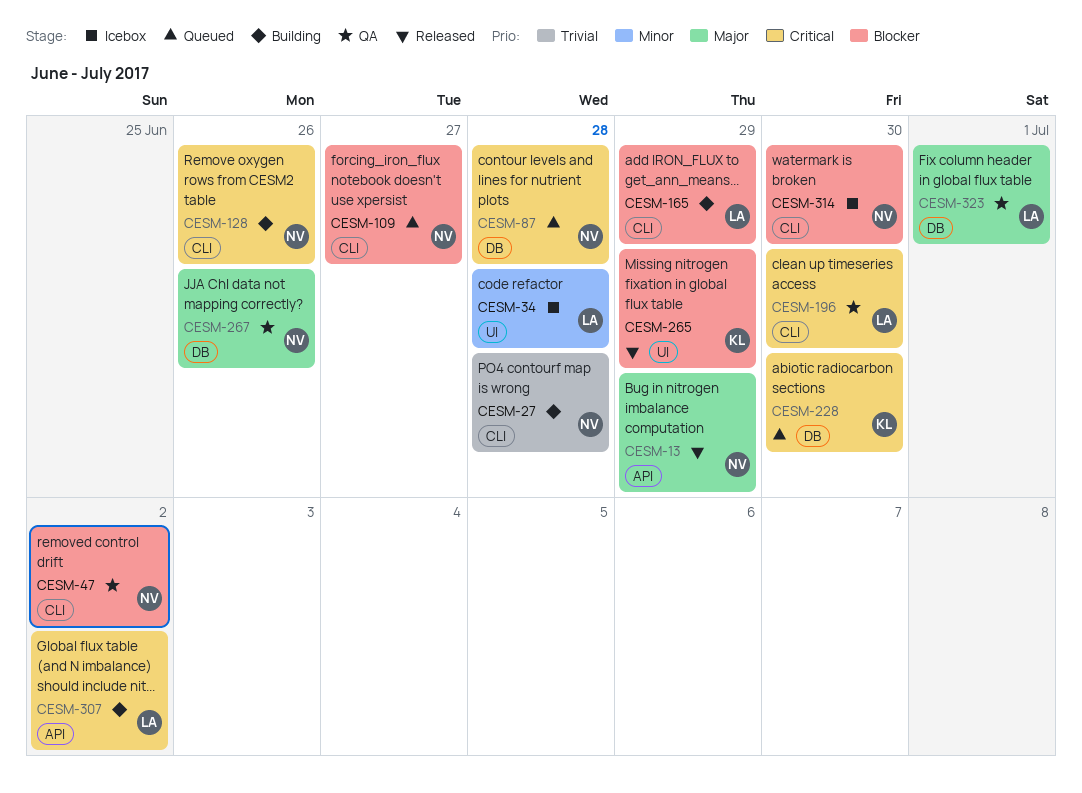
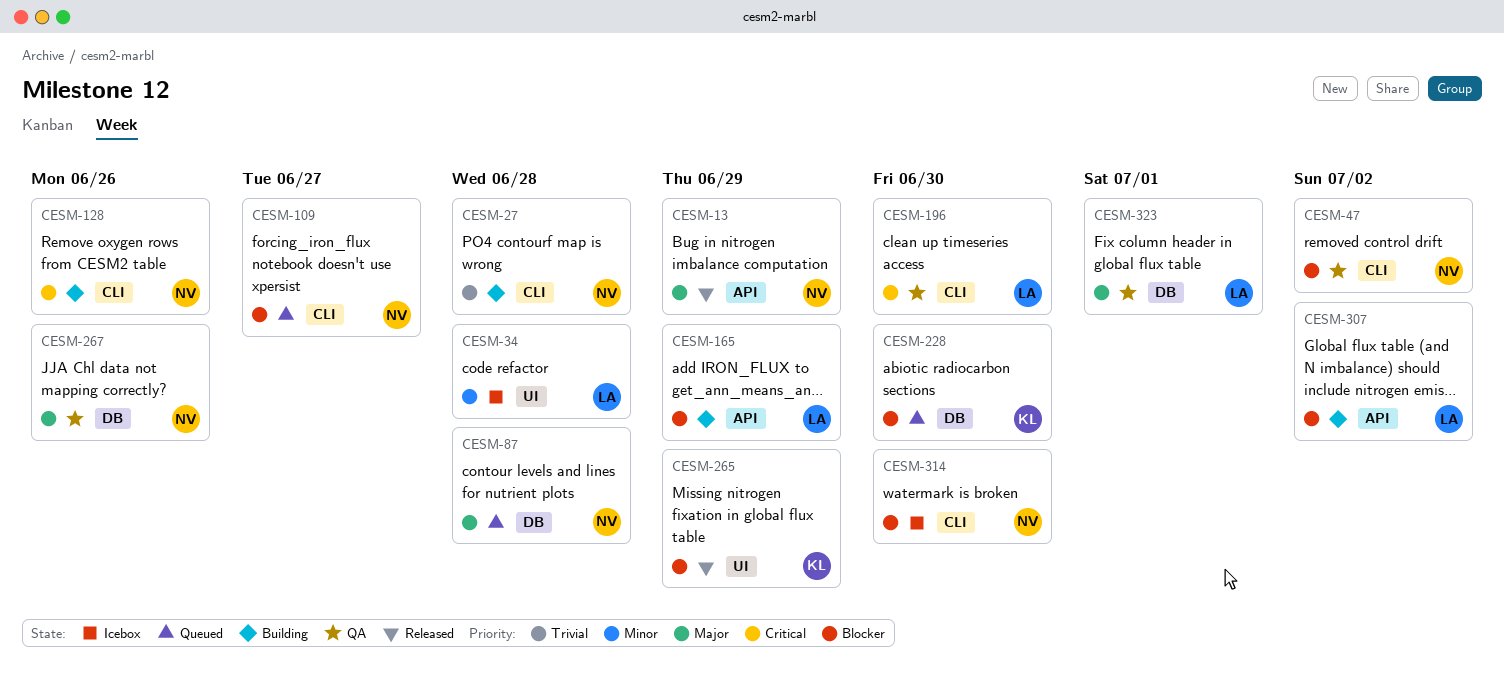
CESM-87, priority: Critical -> Major
CESM-165, label: CLI -> API
CESM-228, priority: Critical -> Blocker
CESM-307, priority: Critical -> Blocker

